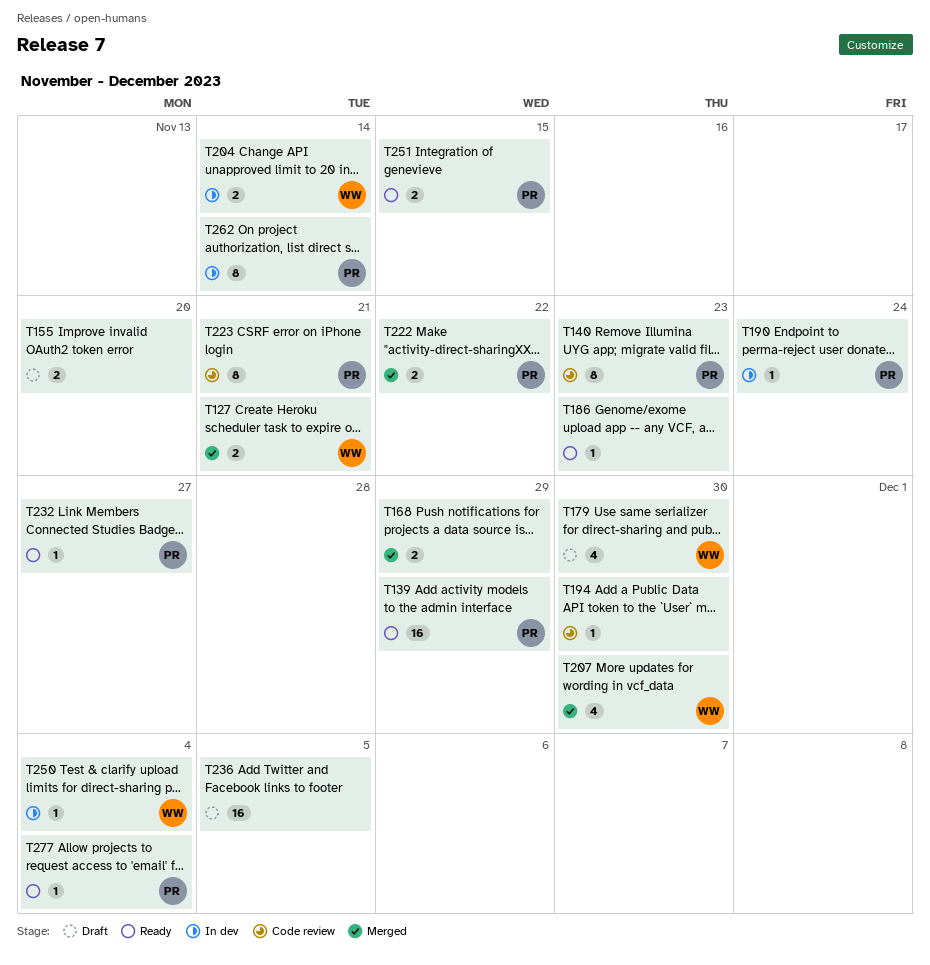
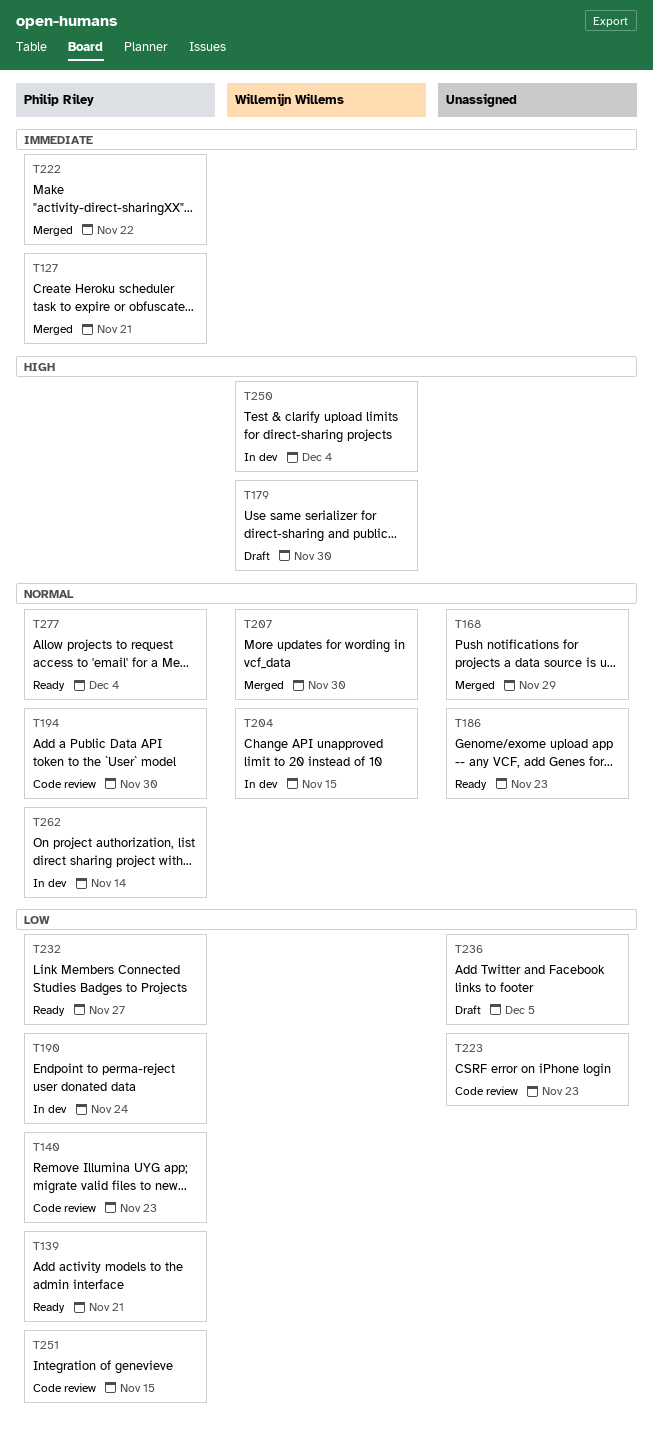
T127, owner: Willemijn Willems -> Philip Riley
T139, due: Nov 29 -> Nov 21
T155: present -> none
T194, owner: none -> Philip Riley
T204, due: Nov 14 -> Nov 15
T223, owner: Philip Riley -> none
T223, due: Nov 21 -> Nov 23
T251, status: Ready -> Code review

